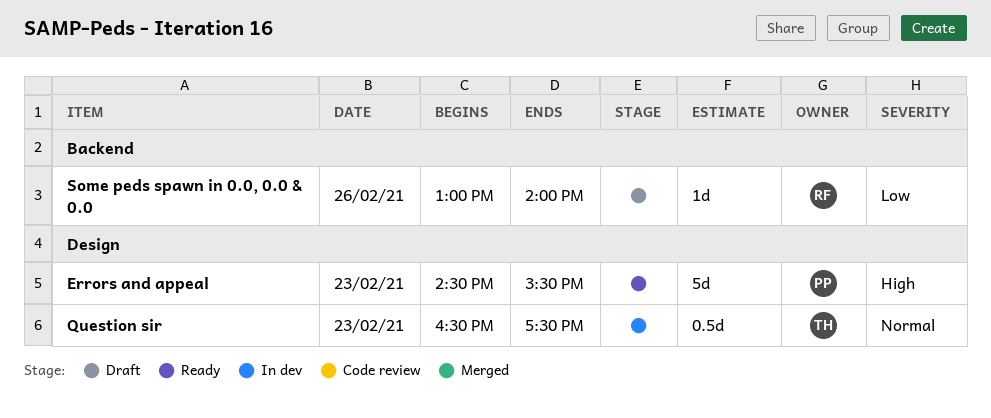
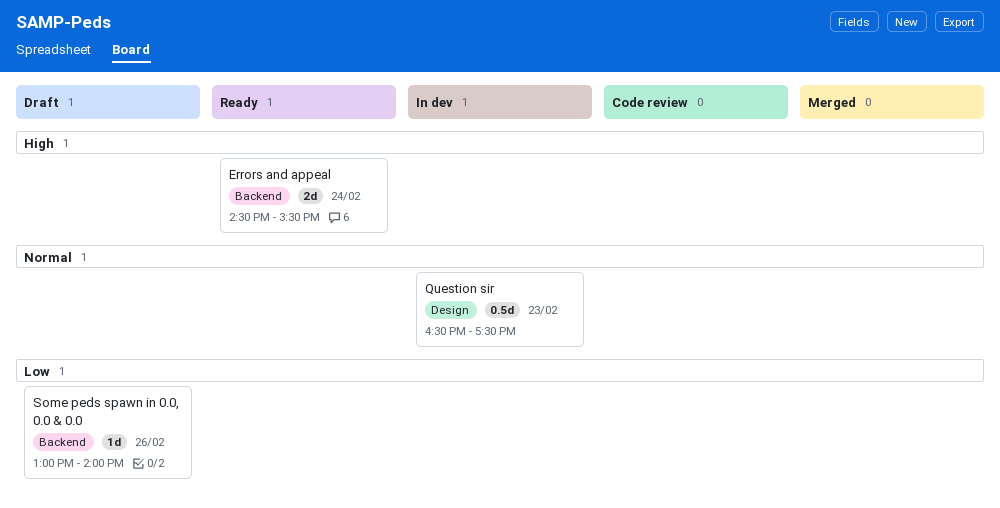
Errors and appeal, label: Design -> Backend
Errors and appeal, estimate: 5d -> 2d
Errors and appeal, day: Feb 23 -> Feb 24

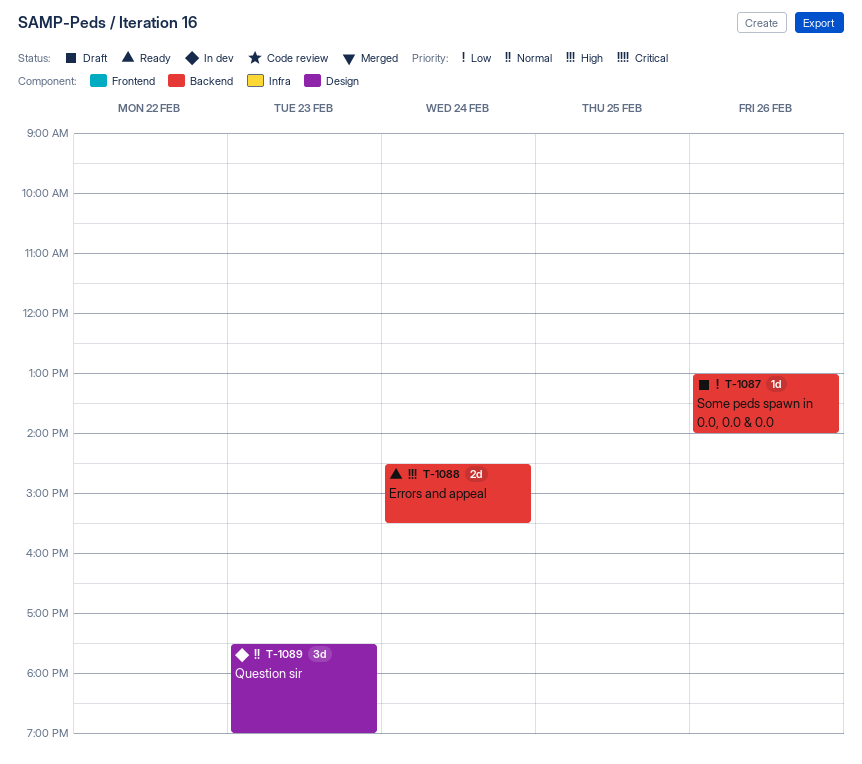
Question sir, estimate: 0.5d -> 3d
Question sir, begins: 16:30 -> 17:30
Question sir, ends: 17:30 -> 19:00

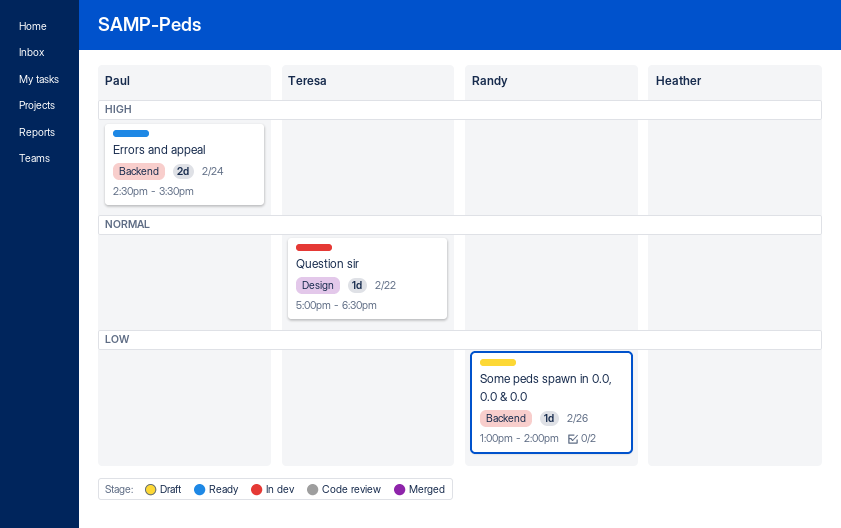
Question sir, estimate: 3d -> 1d
Question sir, day: Feb 23 -> Feb 22
Question sir, begins: 17:30 -> 17:00
Question sir, ends: 19:00 -> 18:30

